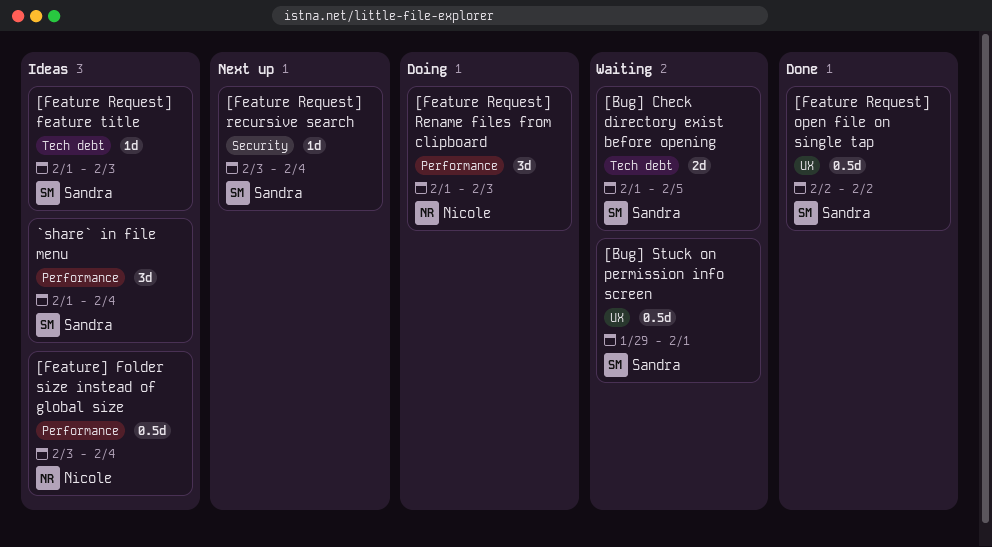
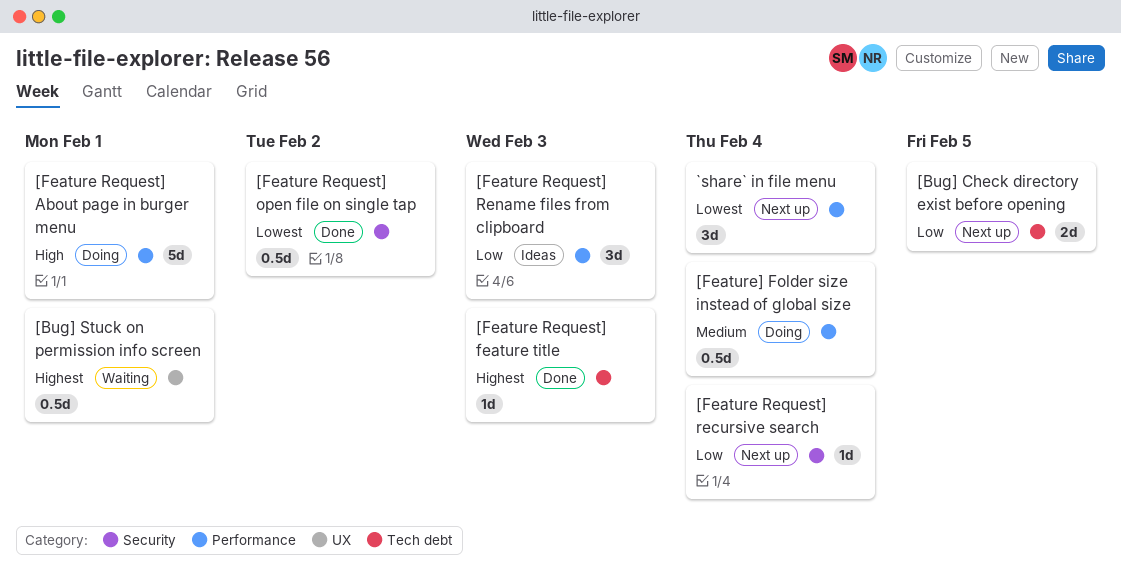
[Bug] Check directory exist before opening, status: Waiting -> Next up
[Feature Request] About page in burger menu: none -> present
[Feature Request] feature title, status: Ideas -> Done
[Feature Request] open file on single tap, label: UX -> Security
[Feature Request] Rename files from clipboard, status: Doing -> Ideas
[Feature] Folder size instead of global size, status: Ideas -> Doing
`share` in file menu, status: Ideas -> Next up

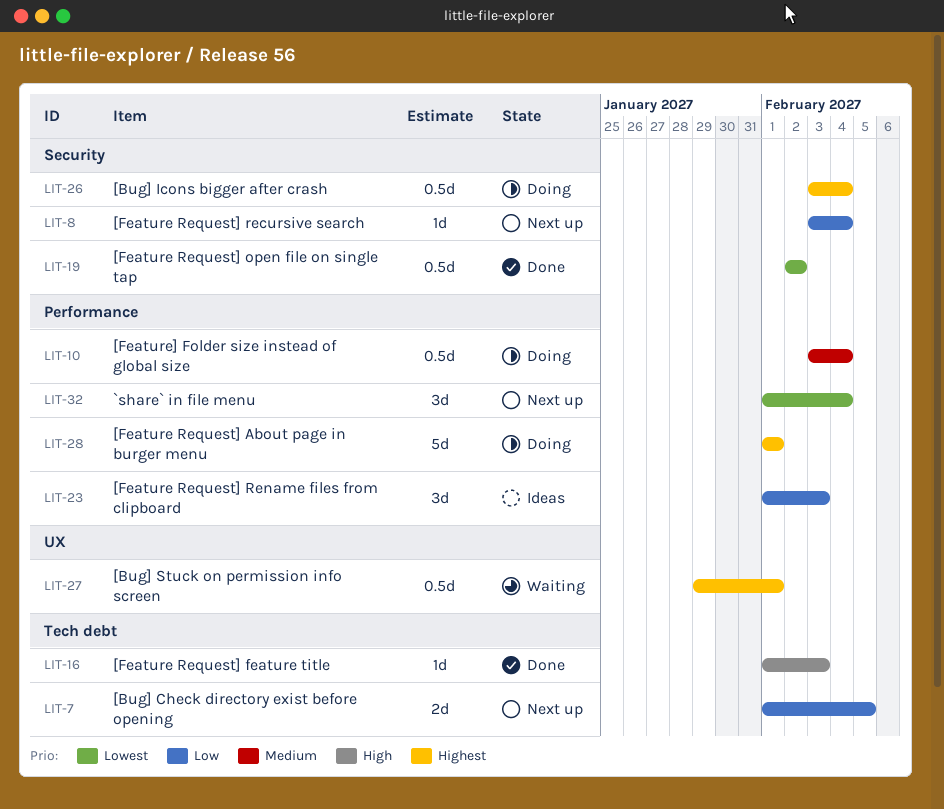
[Bug] Icons bigger after crash: none -> present
[Feature Request] About page in burger menu, priority: High -> Highest
[Feature Request] feature title, priority: Highest -> High

